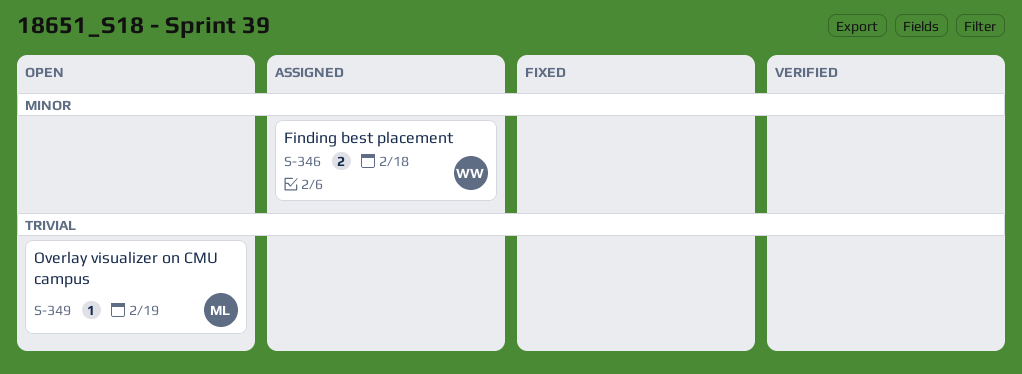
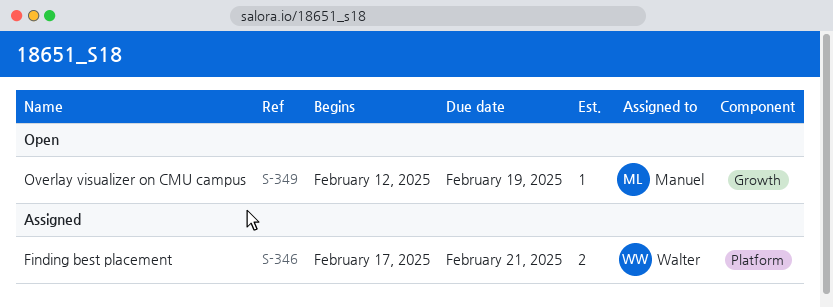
S-346, due: Feb 18 -> Feb 21

